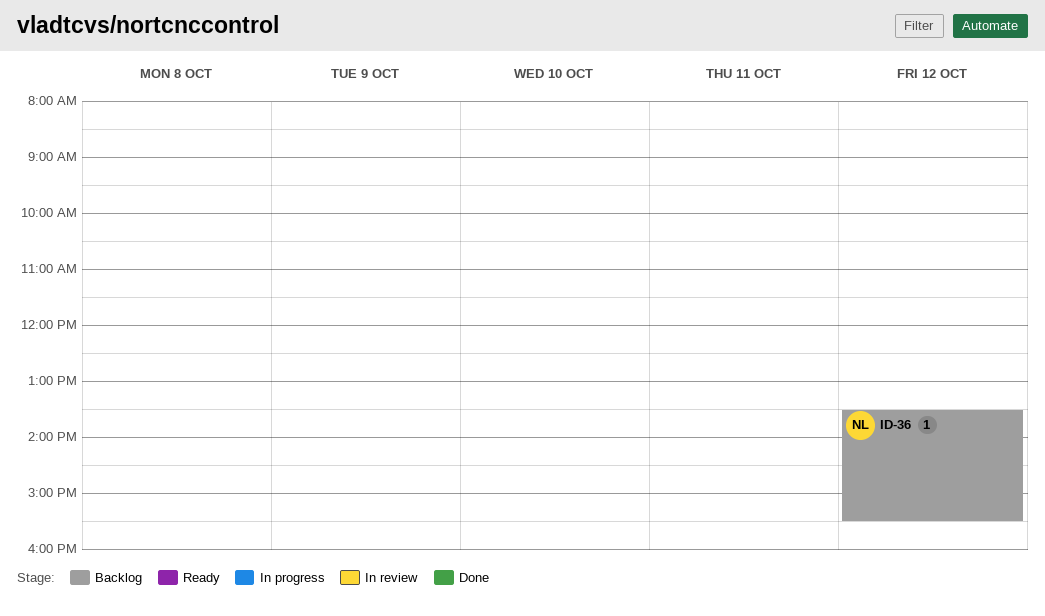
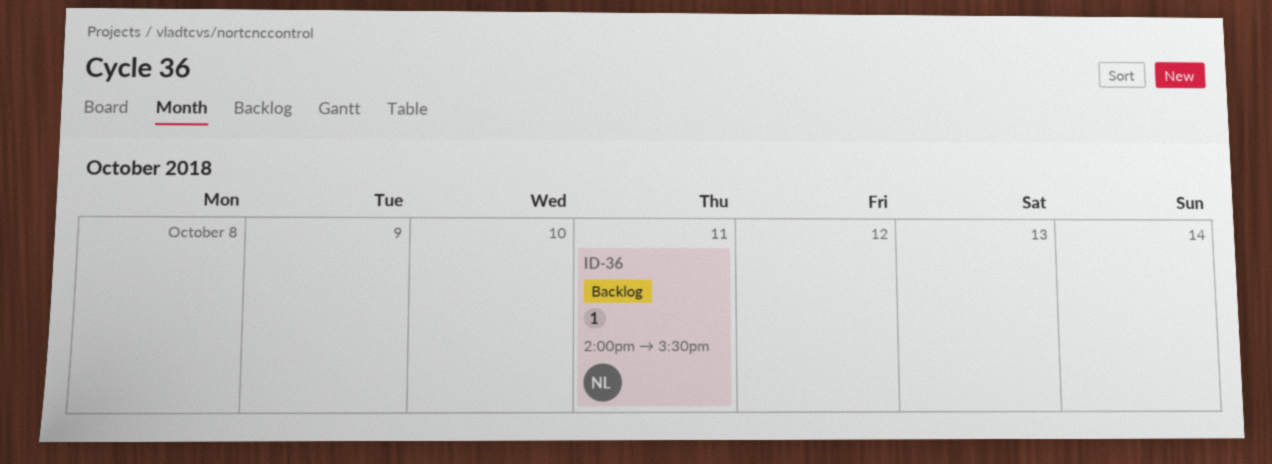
ID-36, day: Oct 12 -> Oct 11
ID-36, begins: 13:30 -> 14:00

